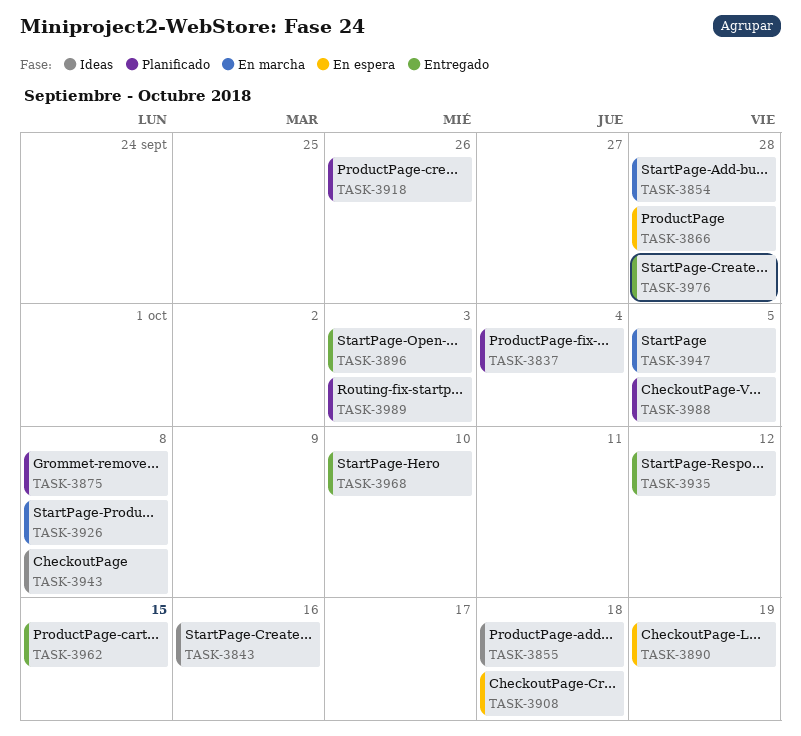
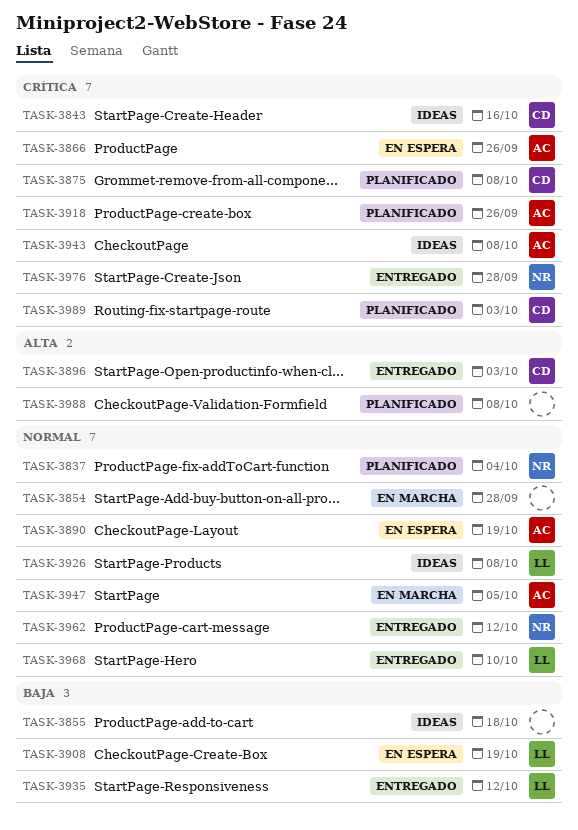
TASK-3866, due: Sep 28 -> Sep 26
TASK-3908, due: Oct 18 -> Oct 19
TASK-3926, status: En marcha -> Ideas
TASK-3962, due: Oct 15 -> Oct 12
TASK-3988, due: Oct 5 -> Oct 8

